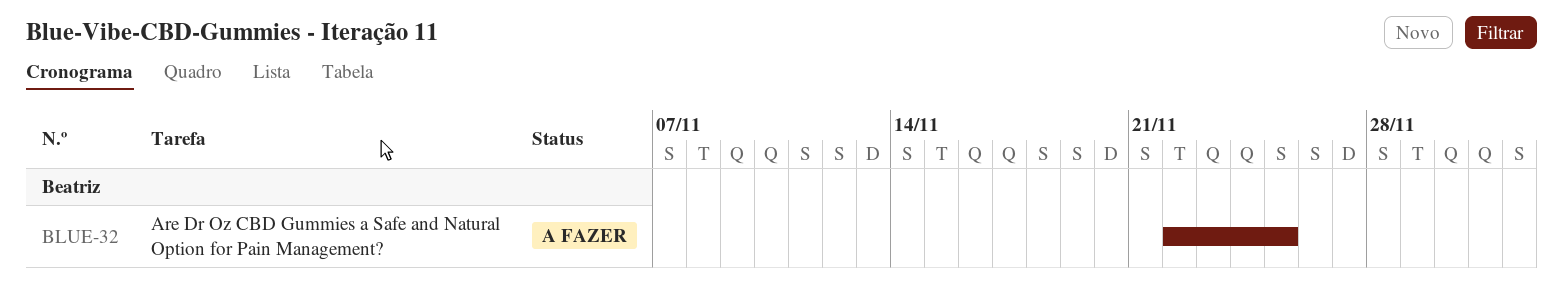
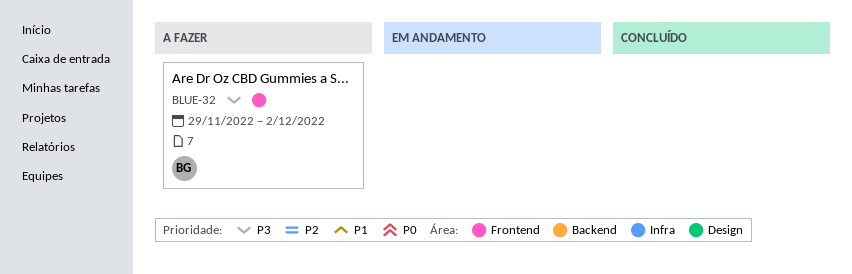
BLUE-32, start: Nov 22 -> Nov 29
BLUE-32, due: Nov 25 -> Dec 2

